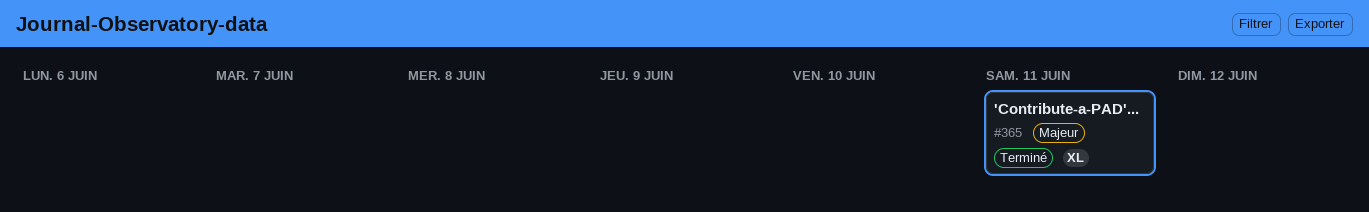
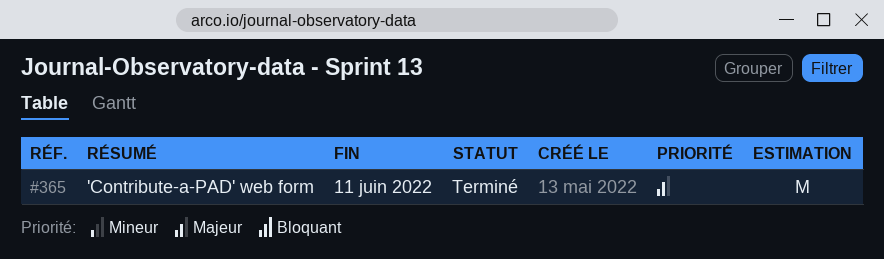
#365, estimate: XL -> M

